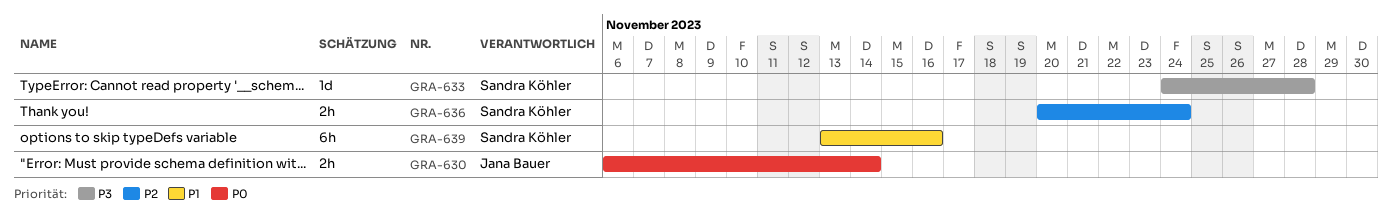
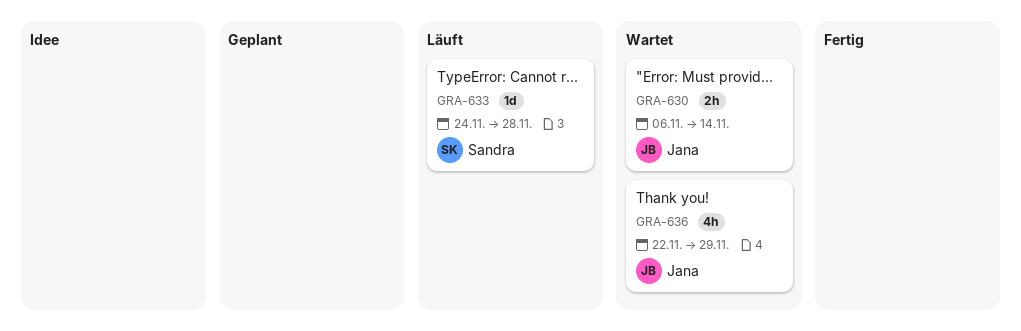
GRA-636, owner: Sandra Köhler -> Jana Bauer
GRA-636, estimate: 2h -> 4h
GRA-636, start: Nov 20 -> Nov 22
GRA-636, due: Nov 24 -> Nov 29
GRA-639: present -> none

